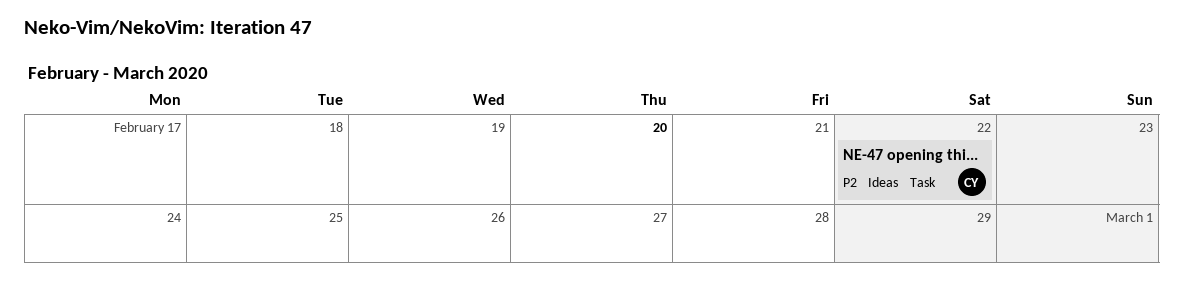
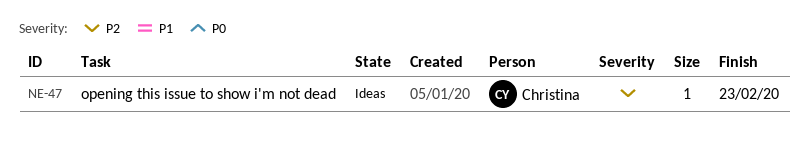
NE-47, due: Feb 22 -> Feb 23

